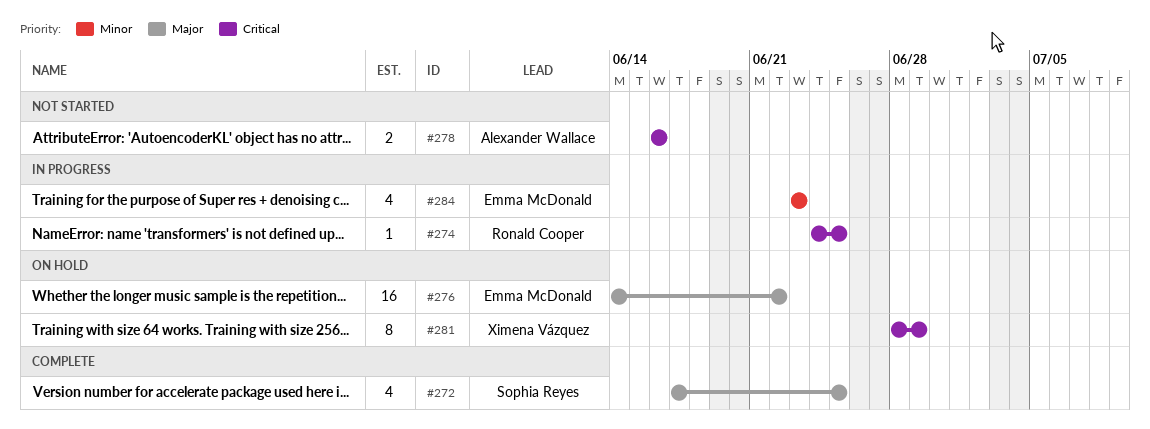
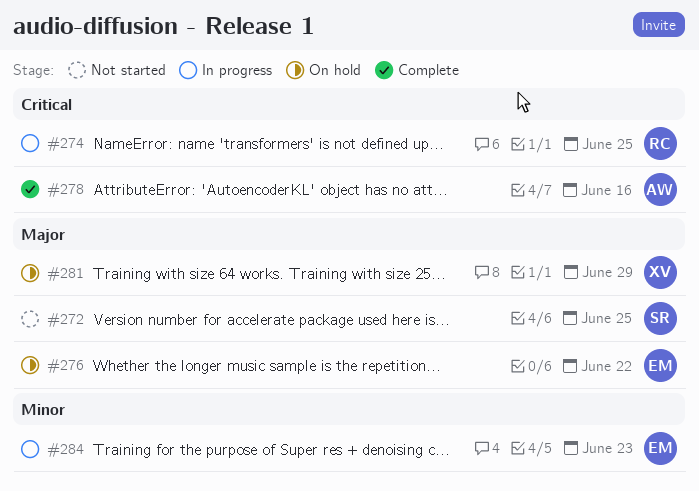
#272, status: Complete -> Not started
#278, status: Not started -> Complete
#281, priority: Critical -> Major

